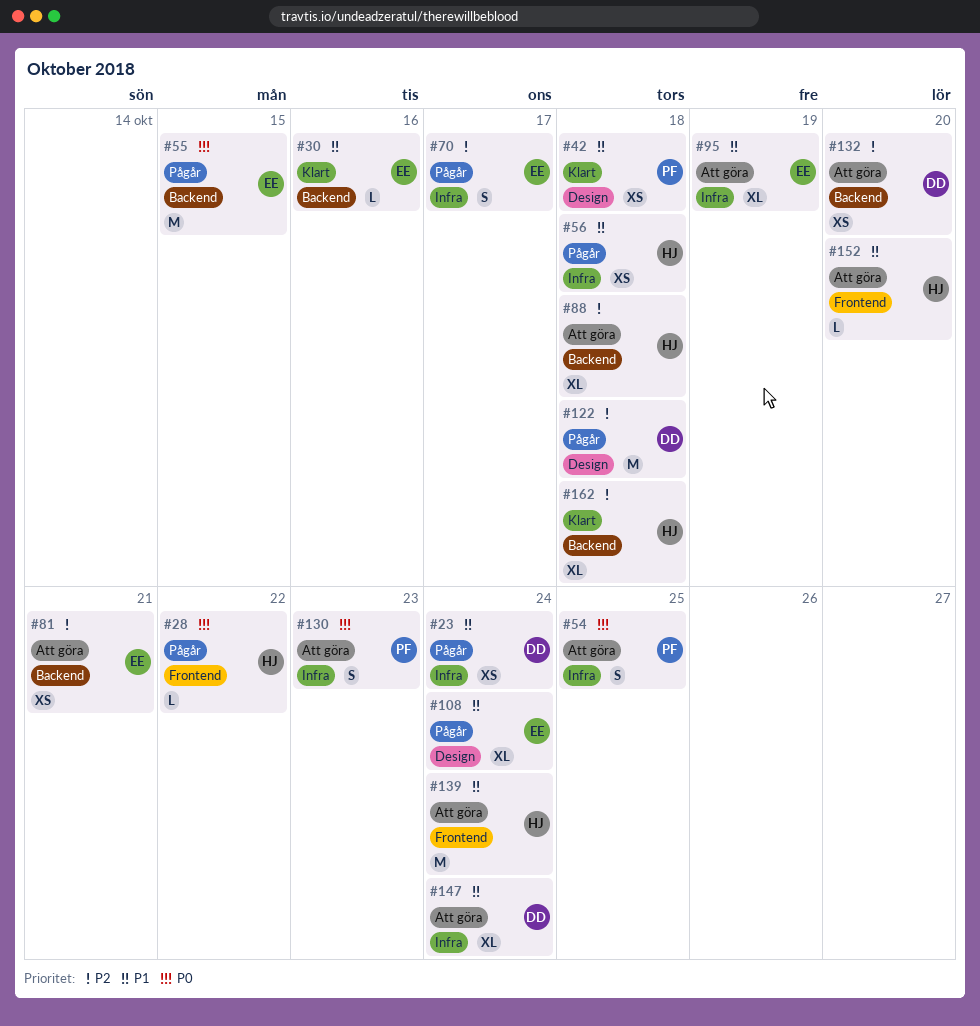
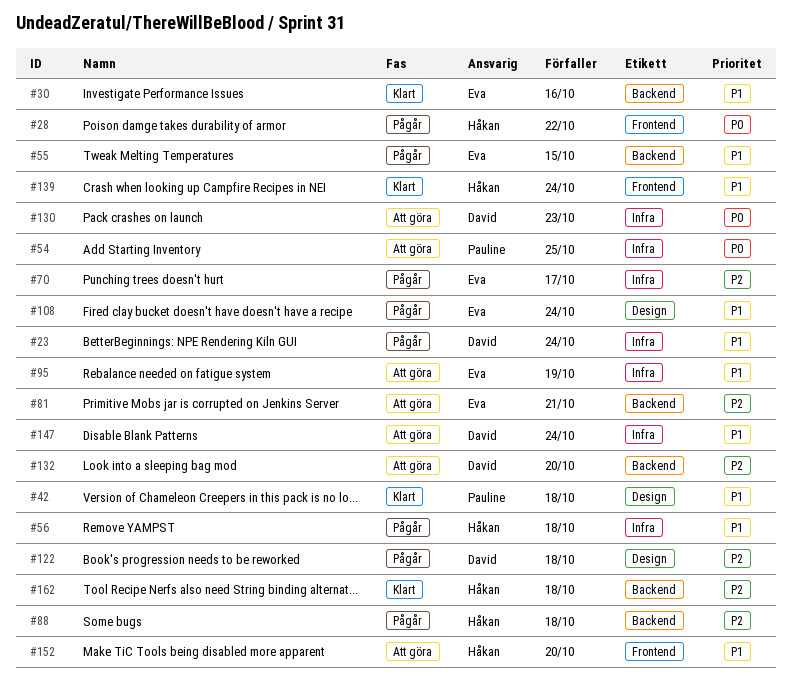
#55, priority: P0 -> P1
#88, status: Att göra -> Pågår
#130, owner: Pauline -> David
#139, status: Att göra -> Klart

